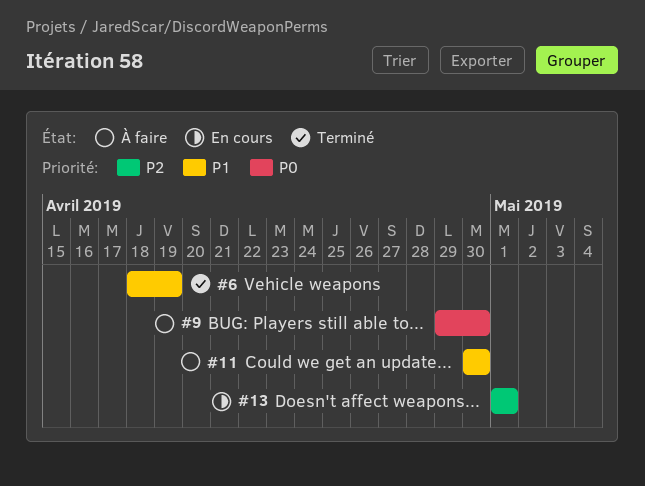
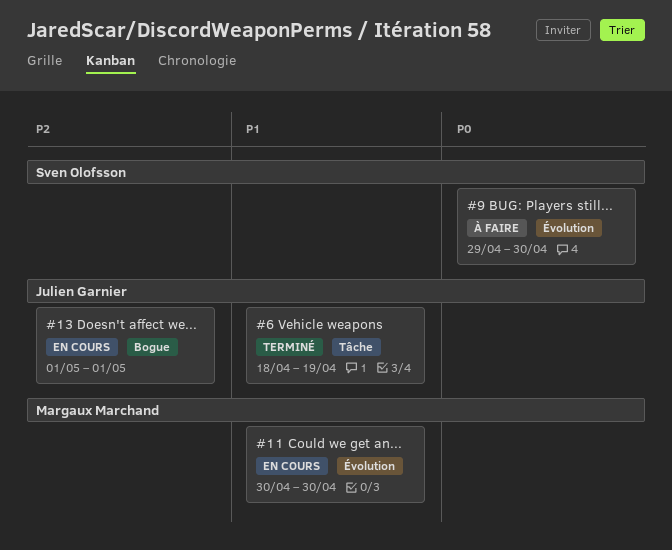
#11, status: À faire -> En cours

